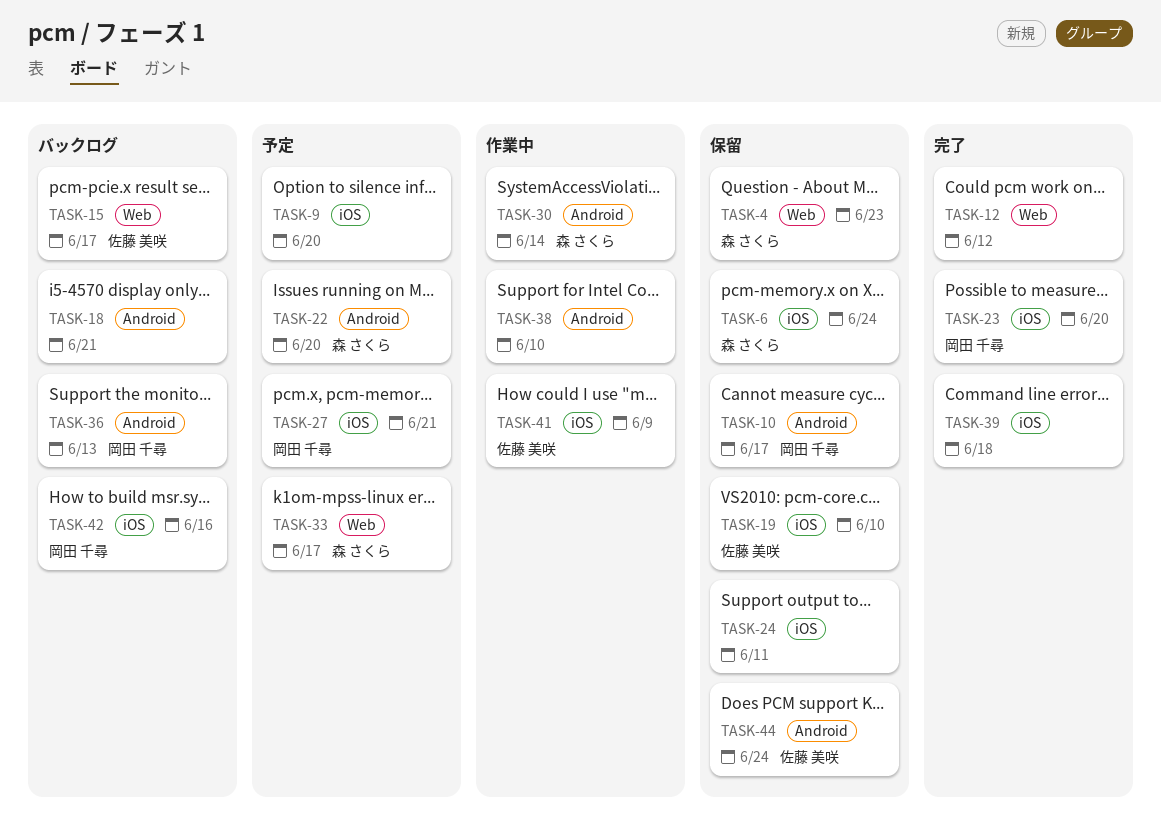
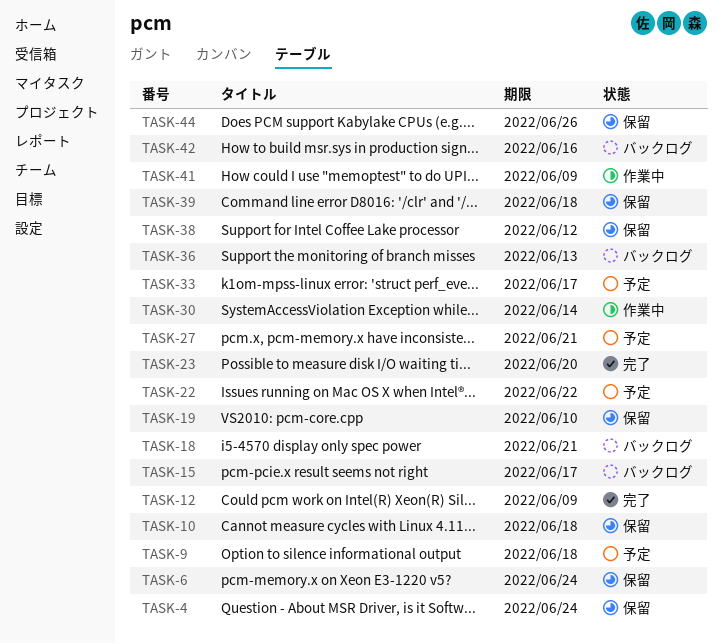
TASK-4, due: Jun 23 -> Jun 24
TASK-9, due: Jun 20 -> Jun 18
TASK-10, due: Jun 17 -> Jun 18
TASK-12, due: Jun 12 -> Jun 9
TASK-22, due: Jun 20 -> Jun 22
TASK-24: present -> none
TASK-38, status: 作業中 -> 保留
TASK-38, due: Jun 10 -> Jun 12
TASK-39, status: 完了 -> 保留
TASK-44, due: Jun 24 -> Jun 26

